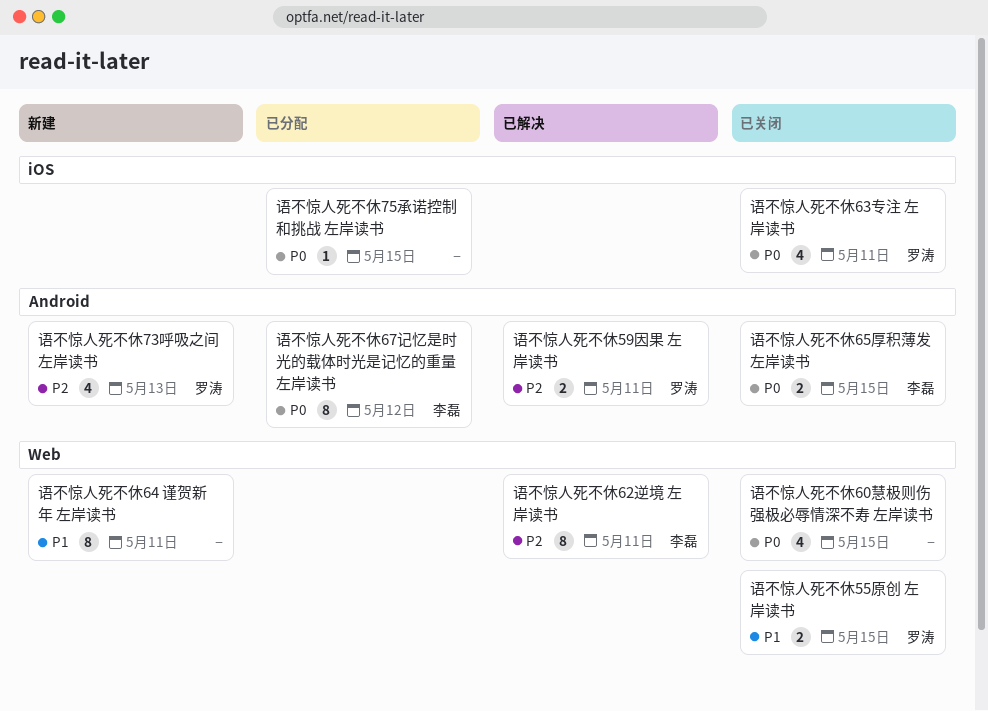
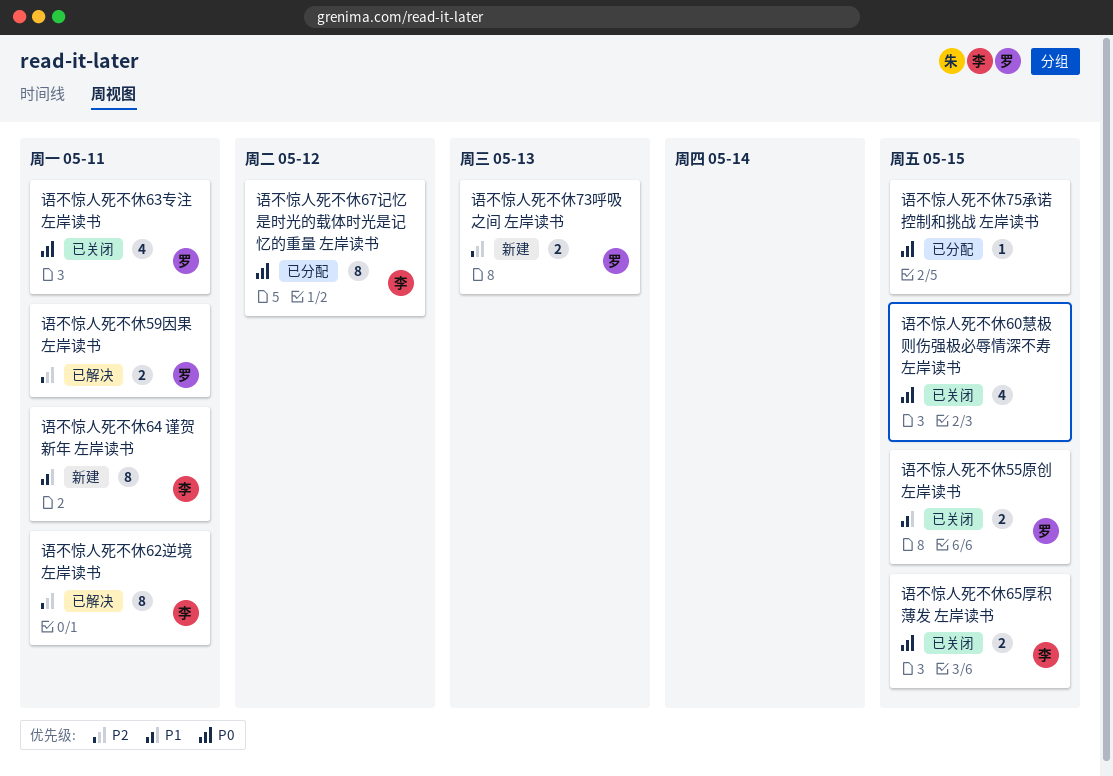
语不惊人死不休64 谨贺新年 左岸读书, owner: none -> 李磊
语不惊人死不休73呼吸之间 左岸读书, estimate: 4 -> 2

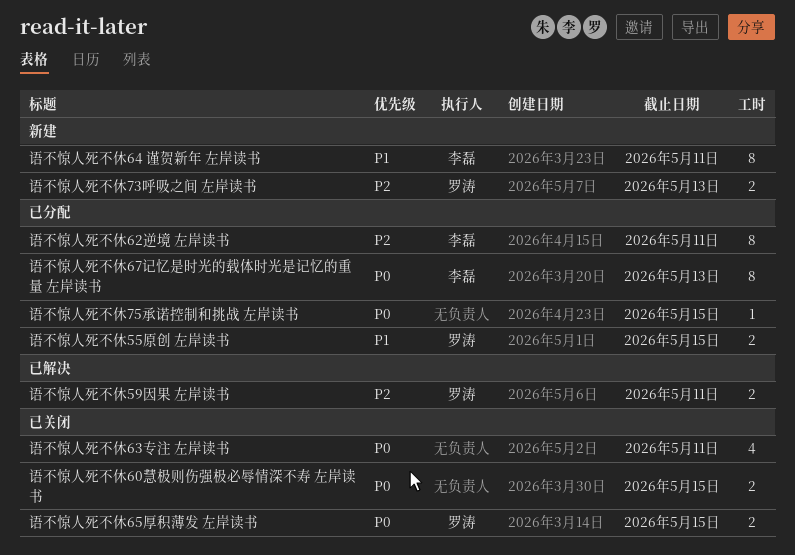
语不惊人死不休55原创 左岸读书, status: 已关闭 -> 已分配
语不惊人死不休60慧极则伤强极必辱情深不寿 左岸读书, estimate: 4 -> 2
语不惊人死不休62逆境 左岸读书, status: 已解决 -> 已分配
语不惊人死不休63专注 左岸读书, owner: 罗涛 -> none
语不惊人死不休65厚积薄发 左岸读书, owner: 李磊 -> 罗涛
语不惊人死不休67记忆是时光的载体时光是记忆的重量 左岸读书, due: May 12 -> May 13

